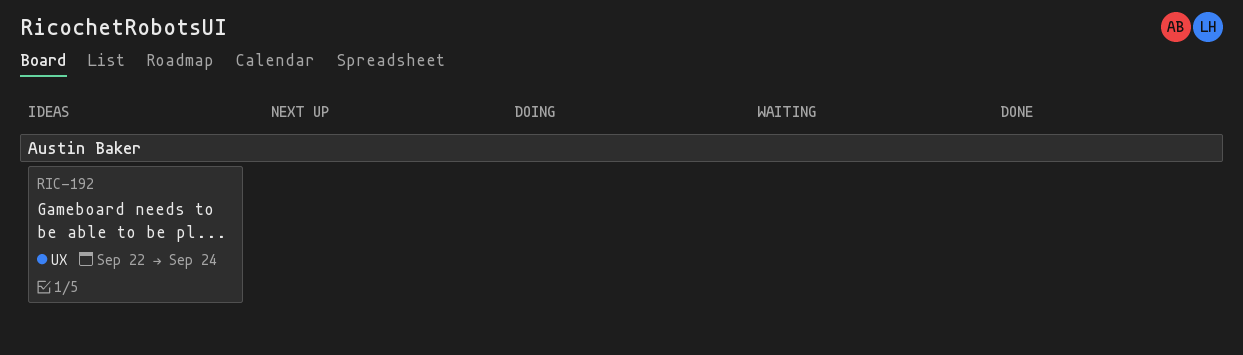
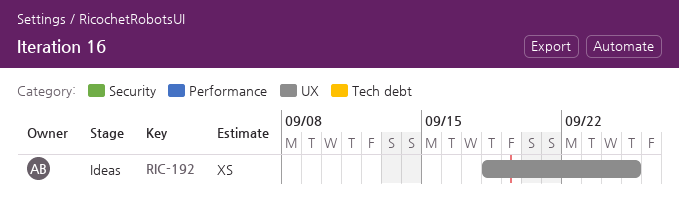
RIC-192, start: Sep 22 -> Sep 18
RIC-192, due: Sep 24 -> Sep 25

